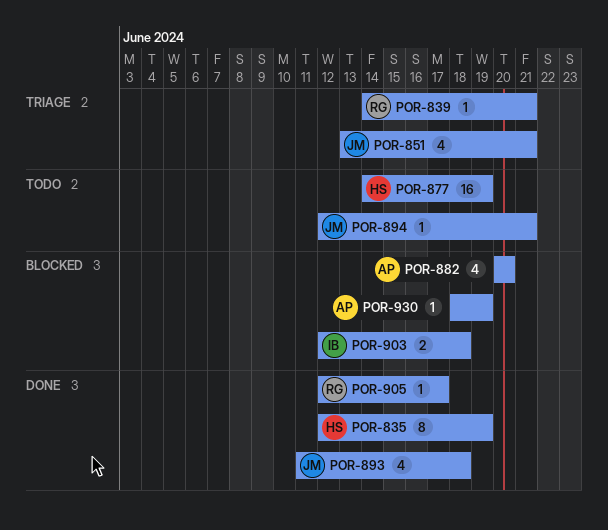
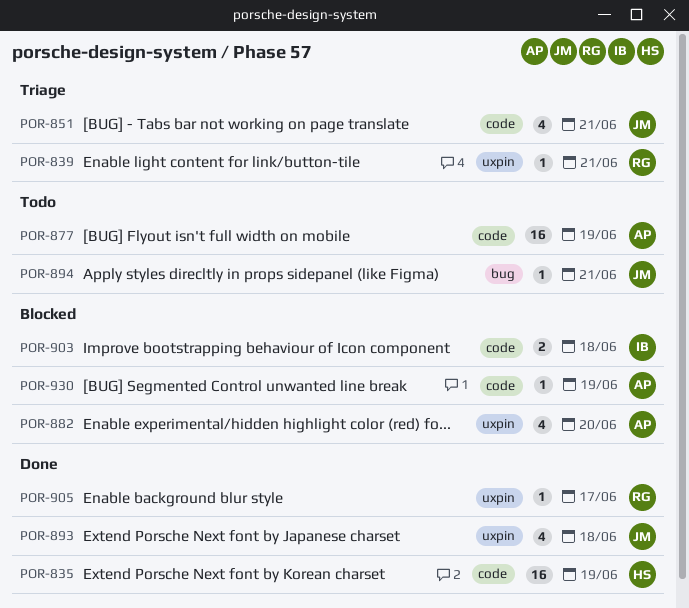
POR-835, estimate: 8 -> 16
POR-877, owner: HS -> AP

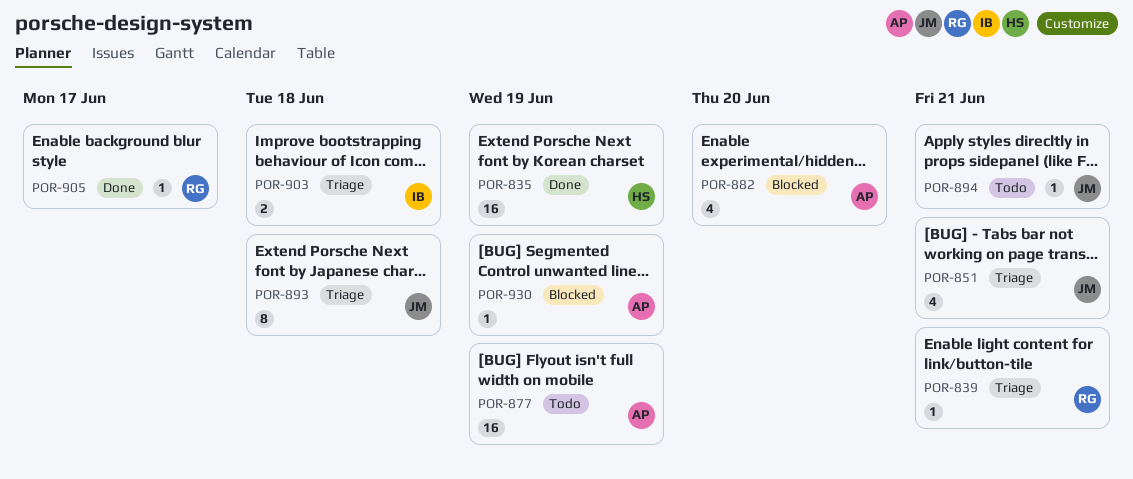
POR-893, status: Done -> Triage
POR-893, estimate: 4 -> 8
POR-903, status: Blocked -> Triage

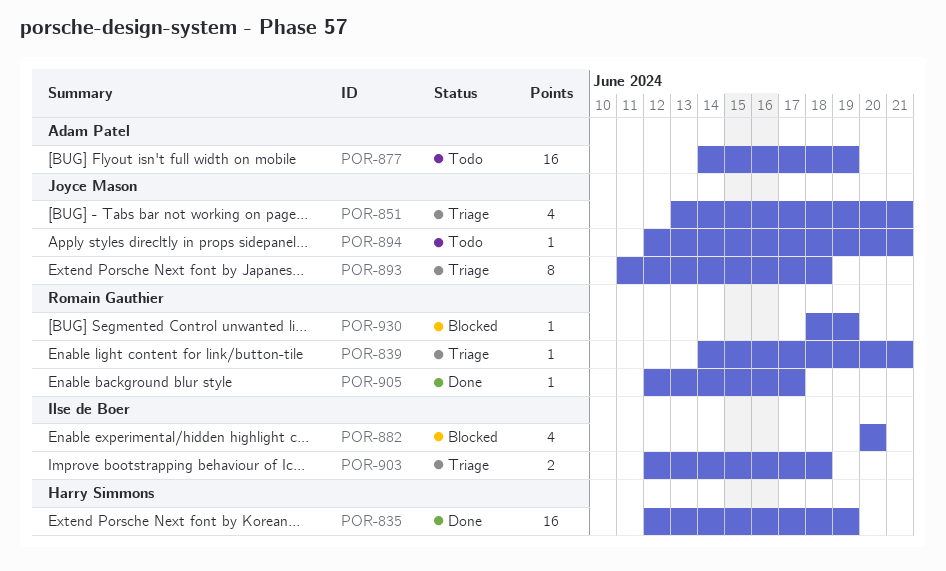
POR-882, owner: Adam Patel -> Ilse de Boer
POR-930, owner: Adam Patel -> Romain Gauthier

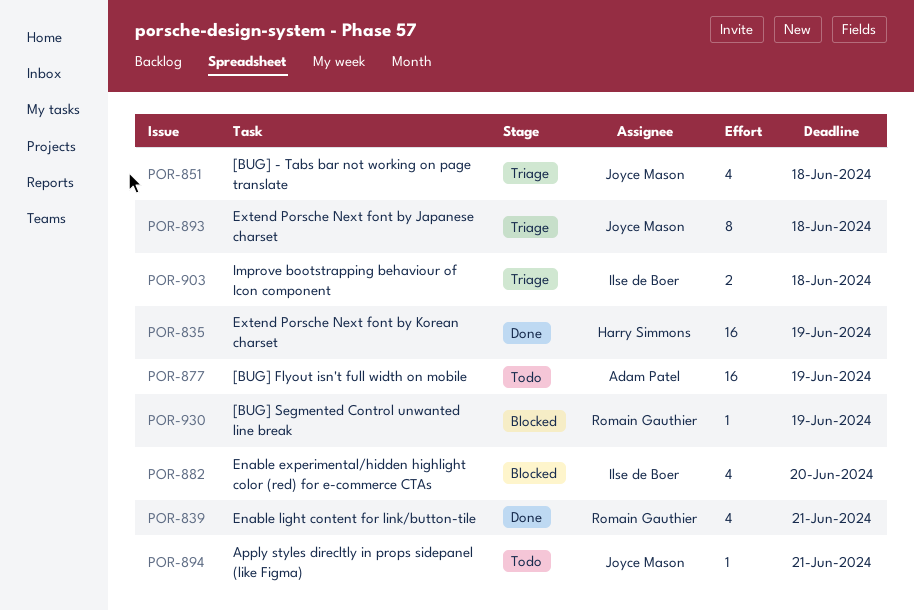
POR-839, status: Triage -> Done
POR-839, estimate: 1 -> 4
POR-851, due: Jun 21 -> Jun 18
POR-905: present -> none

